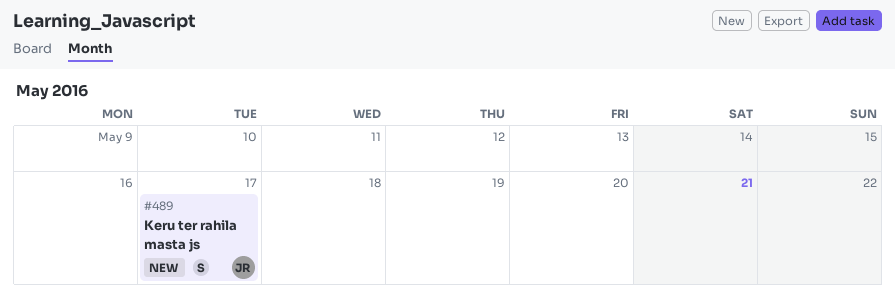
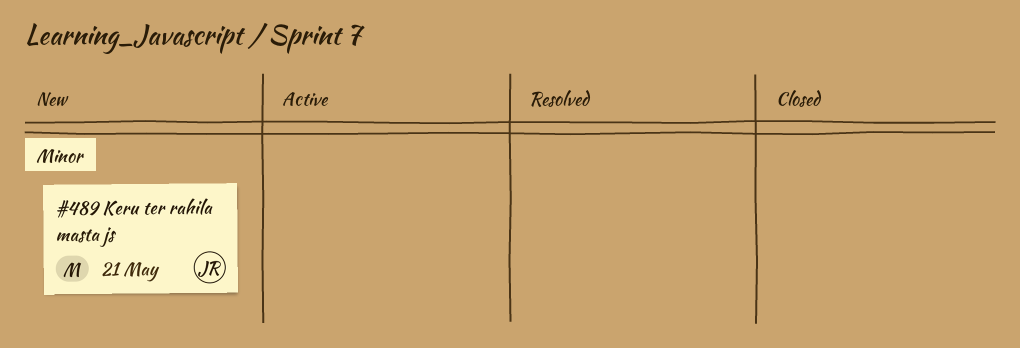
#489, estimate: S -> M
#489, due: May 17 -> May 21

